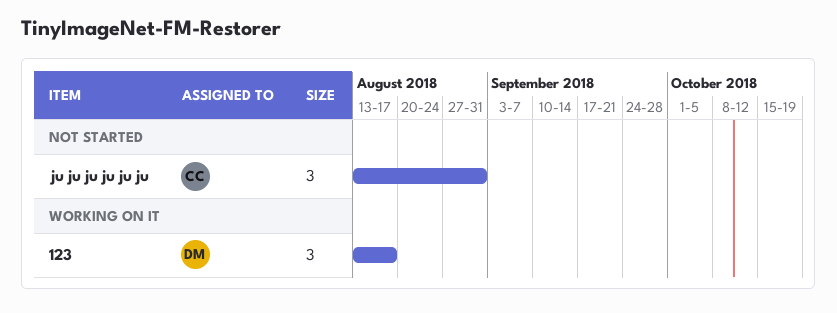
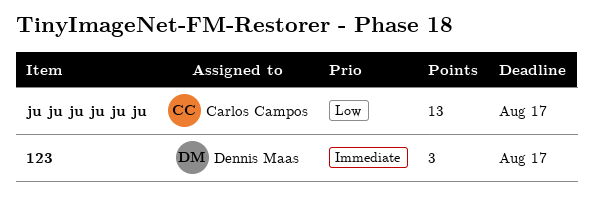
ju ju ju ju ju ju, estimate: 3 -> 13
ju ju ju ju ju ju, due: Aug 31 -> Aug 17

